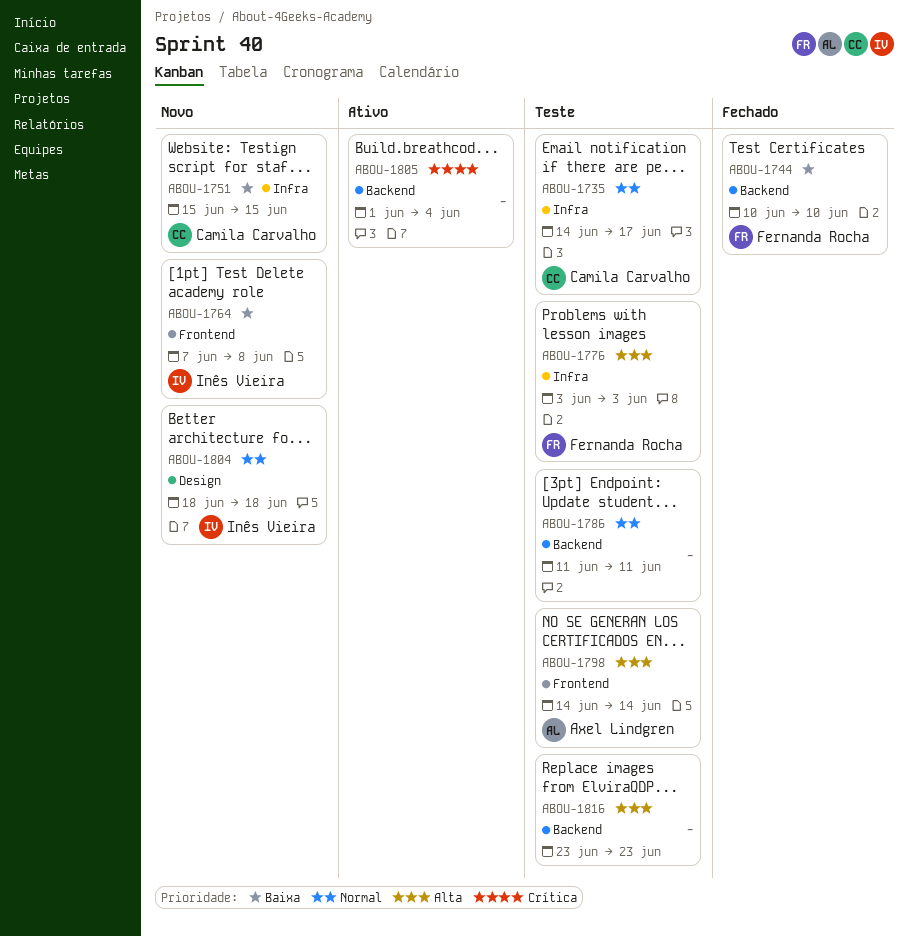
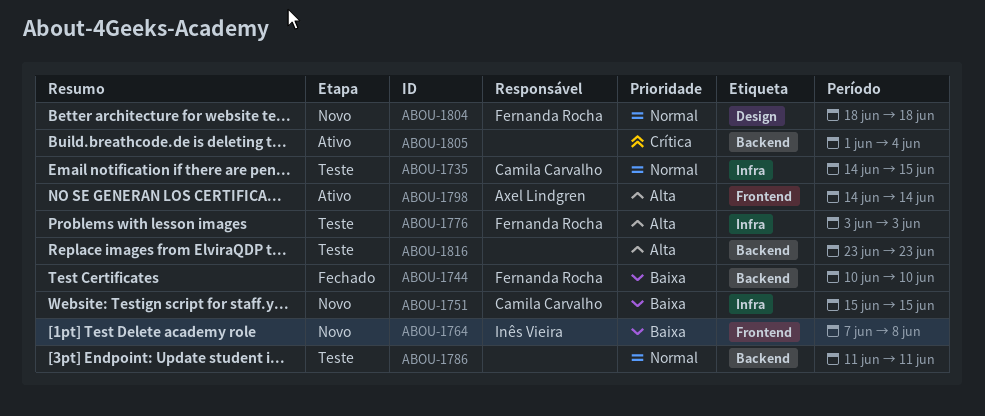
ABOU-1735, due: Jun 17 -> Jun 15
ABOU-1798, status: Teste -> Ativo
ABOU-1804, owner: Inês Vieira -> Fernanda Rocha

